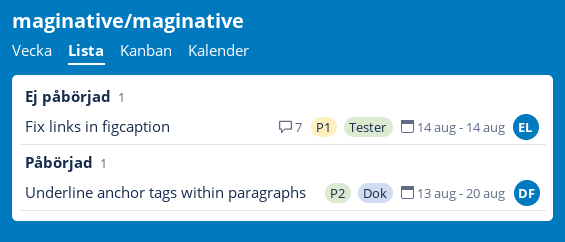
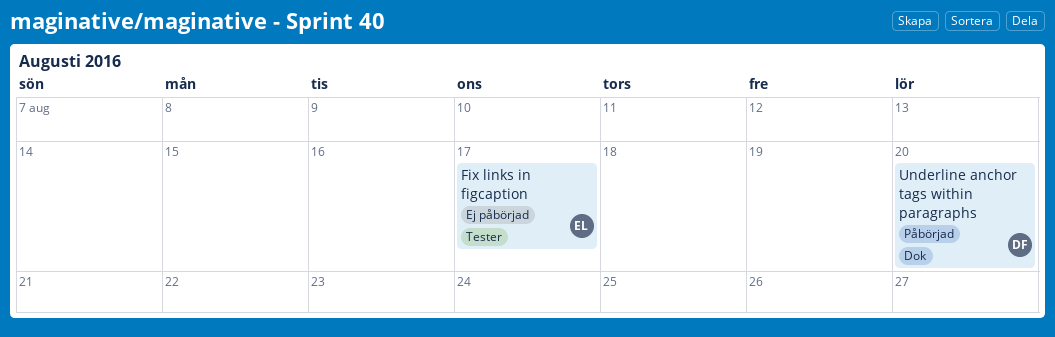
Fix links in figcaption, due: Aug 14 -> Aug 17

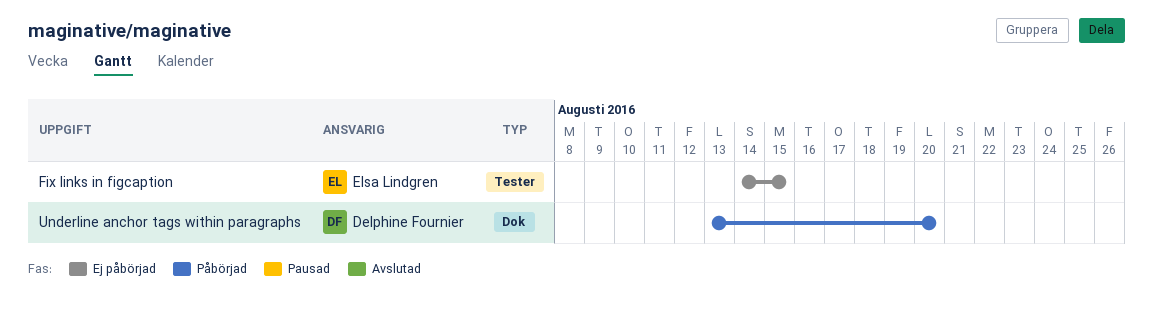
Fix links in figcaption, due: Aug 17 -> Aug 15

